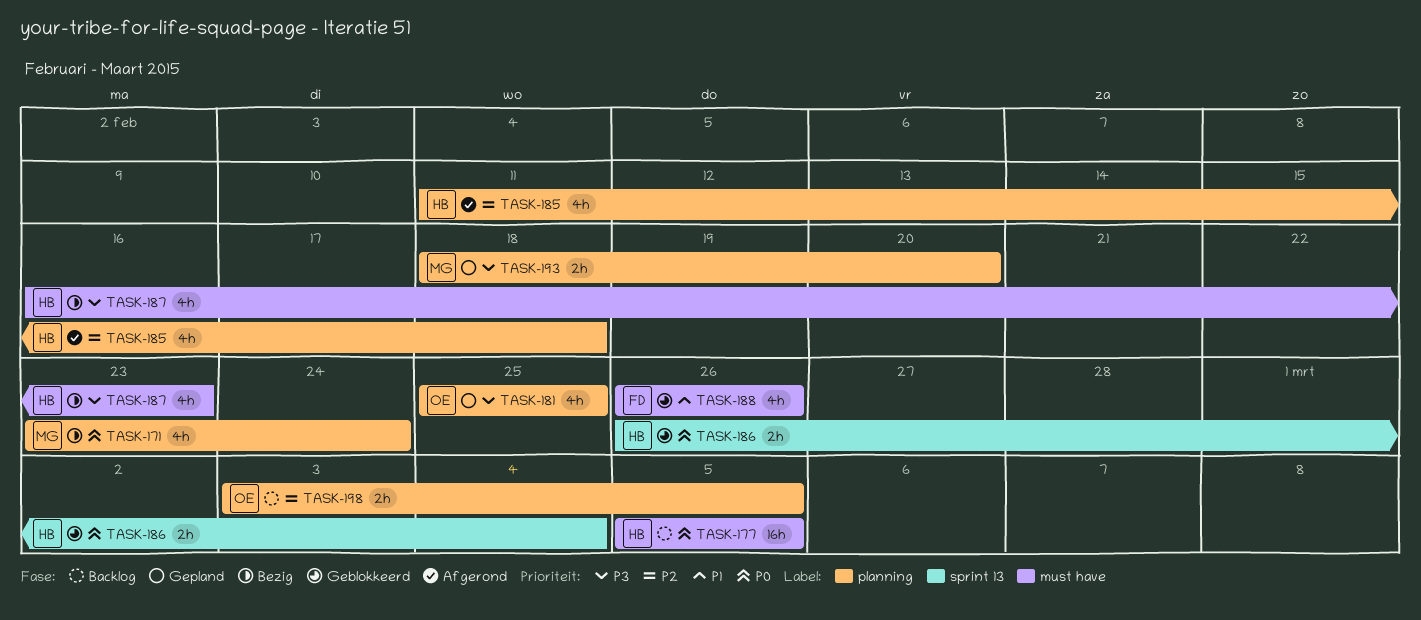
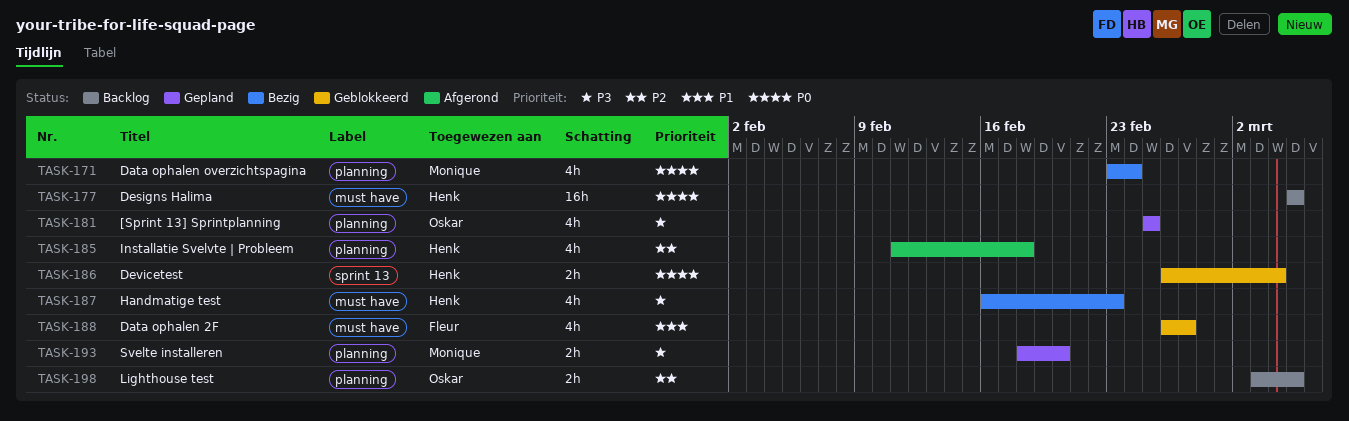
TASK-188, due: Feb 26 -> Feb 27

